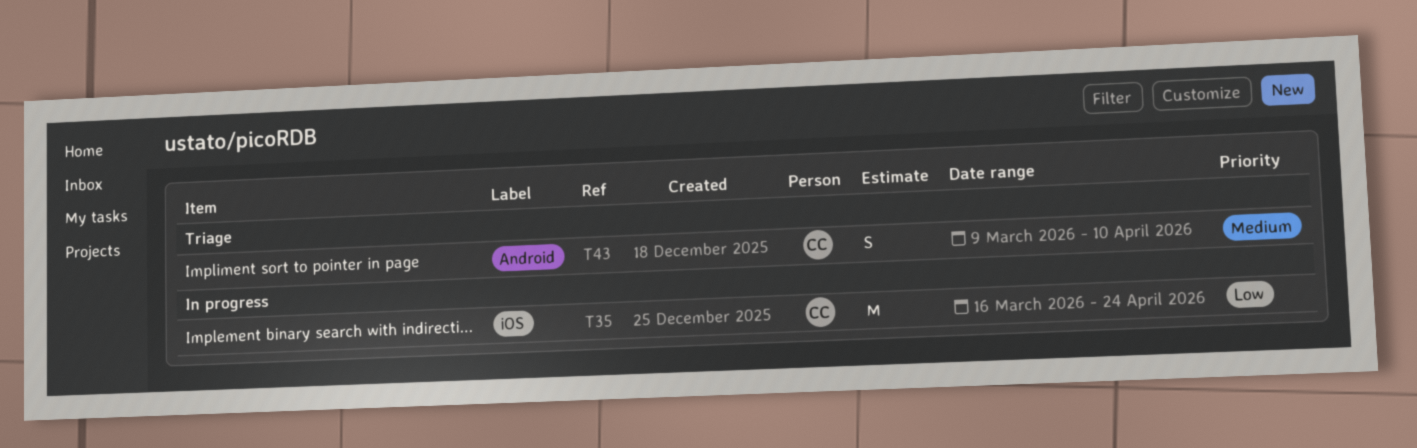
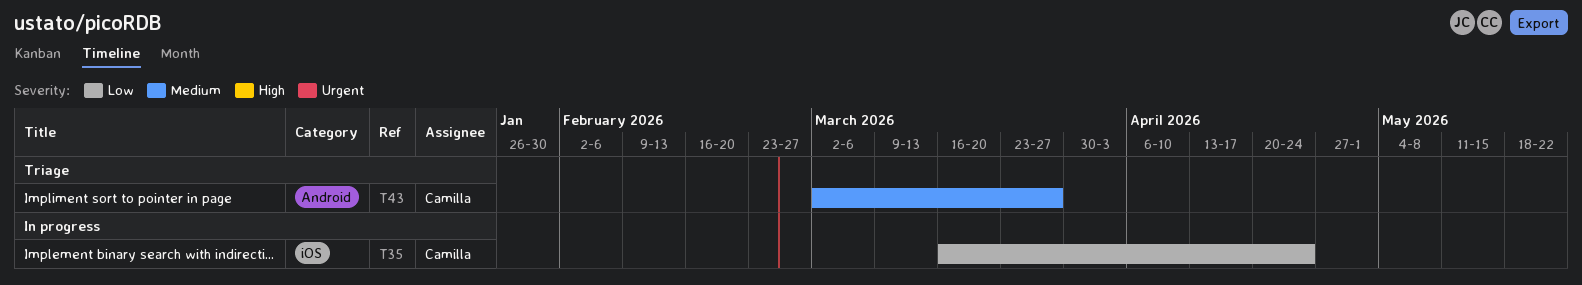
T43, start: Mar 9 -> Mar 2
T43, due: Apr 10 -> Mar 27

